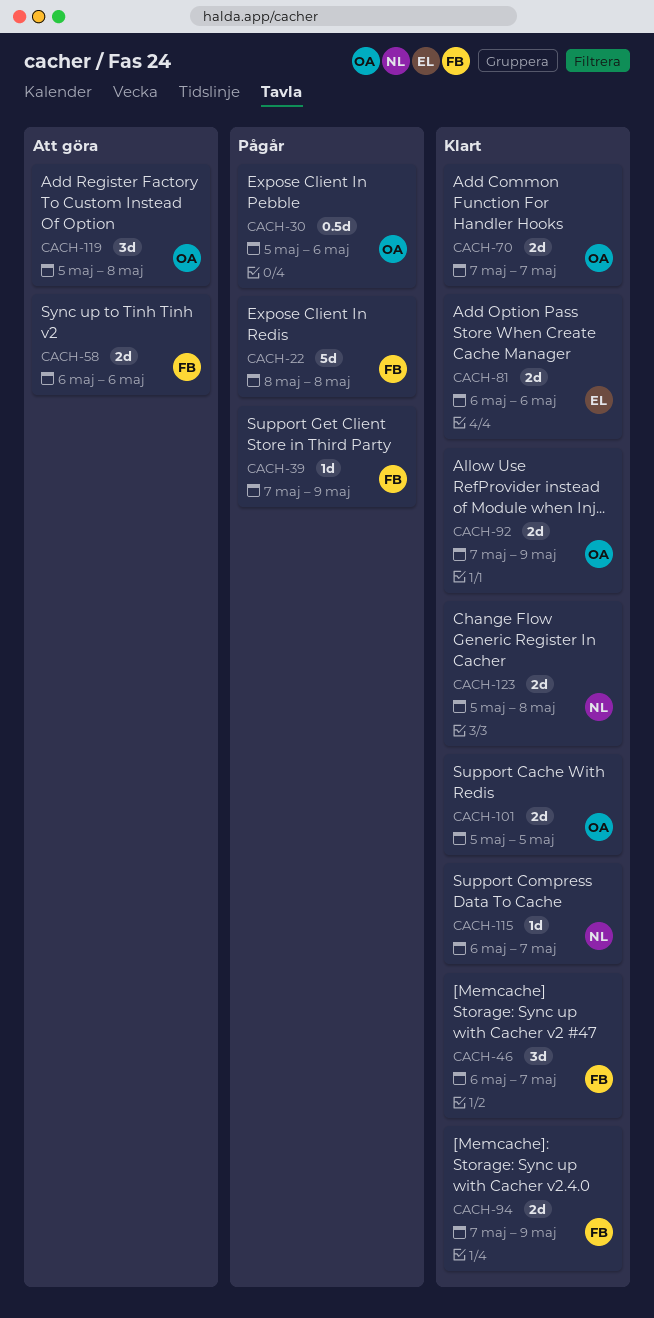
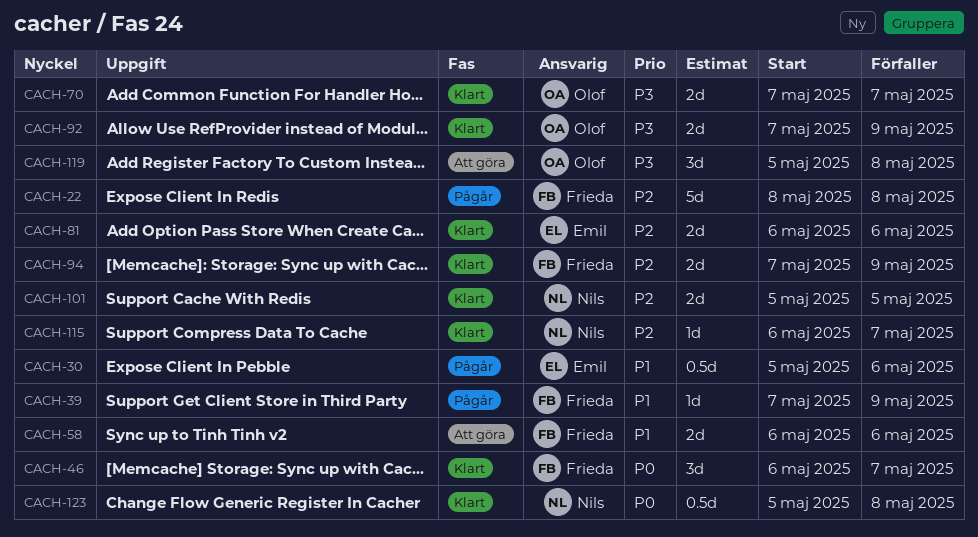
CACH-30, owner: Olof -> Emil
CACH-101, owner: Olof -> Nils
CACH-123, estimate: 2d -> 0.5d

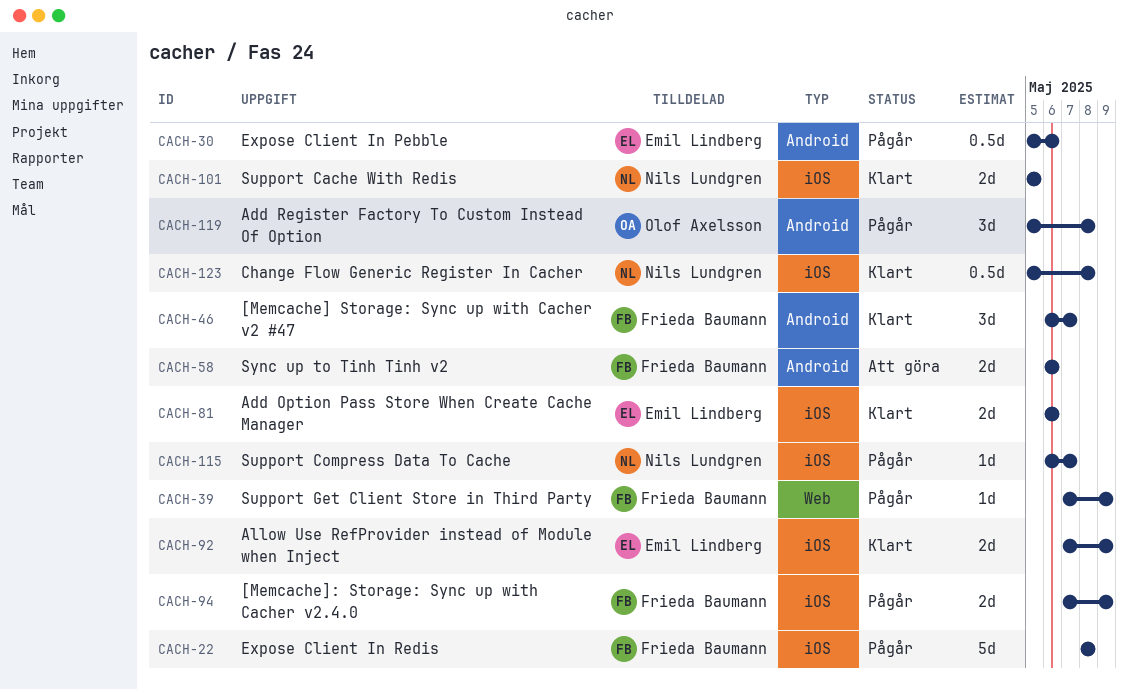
CACH-70: present -> none
CACH-92, owner: Olof Axelsson -> Emil Lindberg
CACH-94, status: Klart -> Pågår
CACH-115, status: Klart -> Pågår
CACH-119, status: Att göra -> Pågår

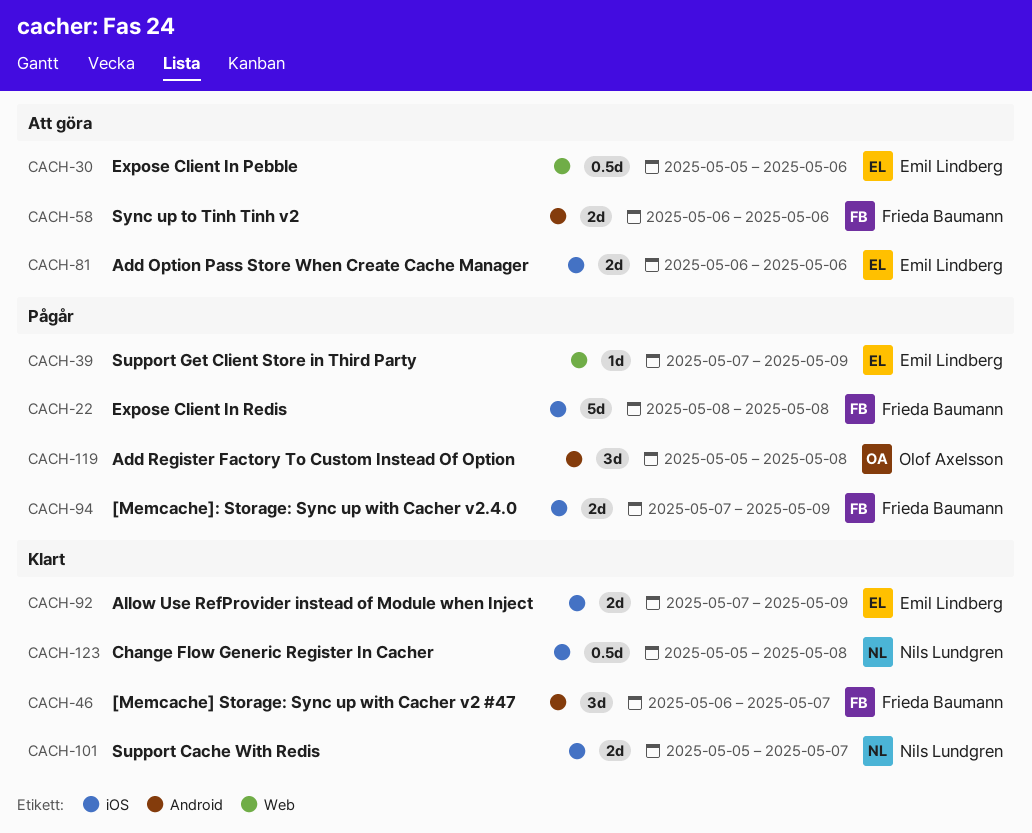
CACH-30, status: Pågår -> Att göra
CACH-30, label: Android -> Web
CACH-39, owner: Frieda Baumann -> Emil Lindberg
CACH-81, status: Klart -> Att göra
CACH-101, due: May 5 -> May 7
CACH-115: present -> none

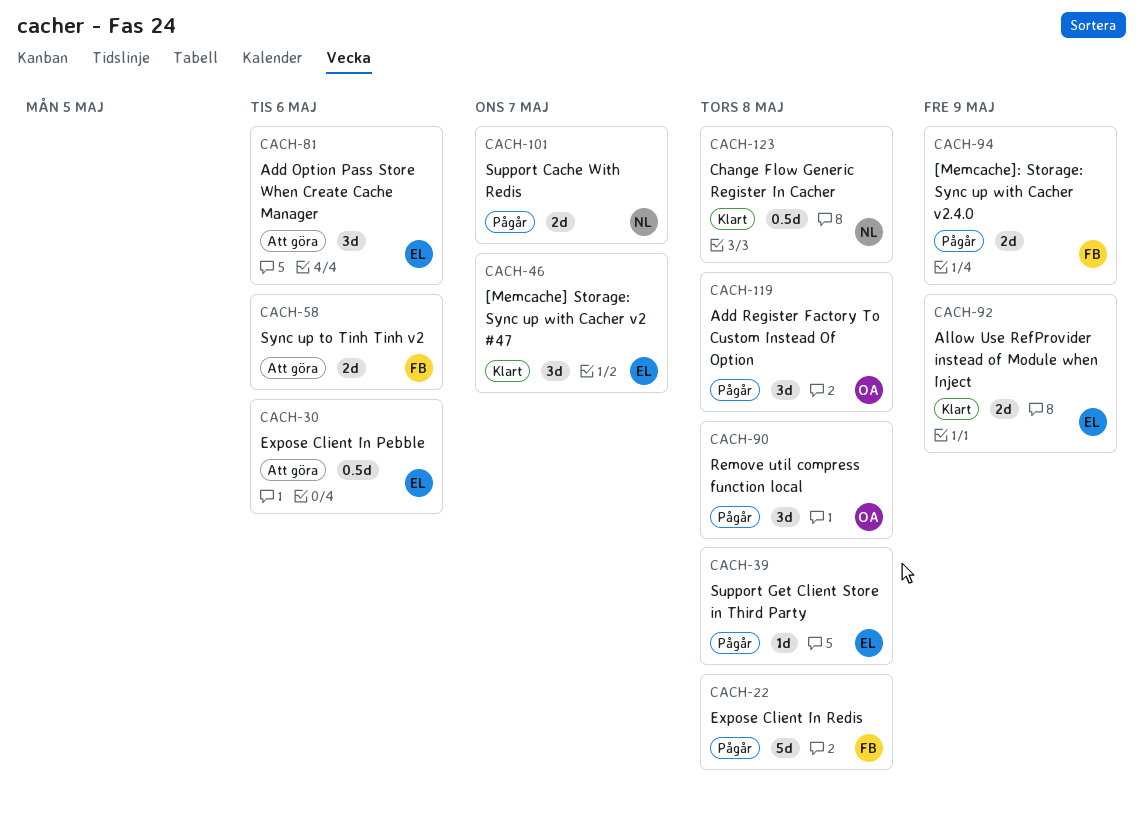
CACH-39, due: May 9 -> May 8
CACH-46, owner: Frieda Baumann -> Emil Lindberg
CACH-81, estimate: 2d -> 3d
CACH-90: none -> present
CACH-101, status: Klart -> Pågår

